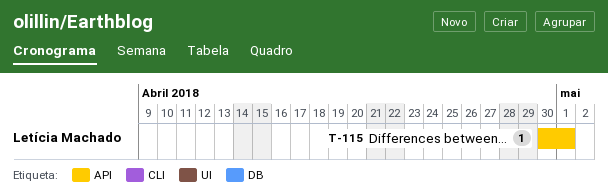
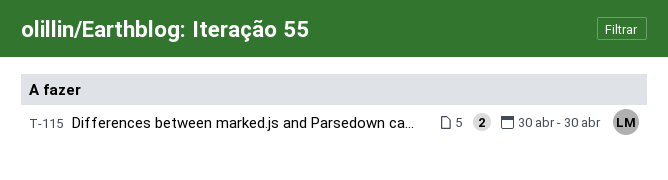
T-115, estimate: 1 -> 2
T-115, due: May 1 -> Apr 30

